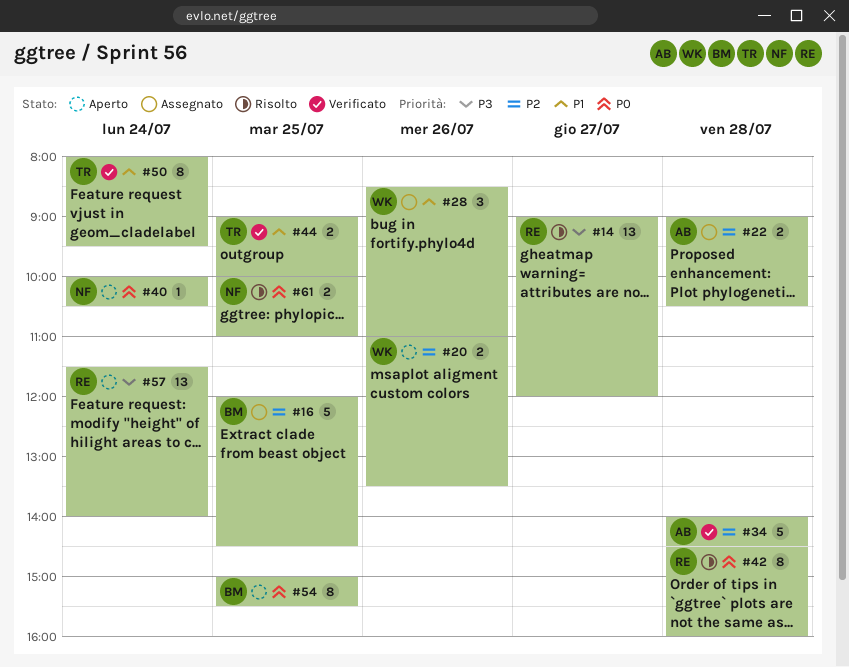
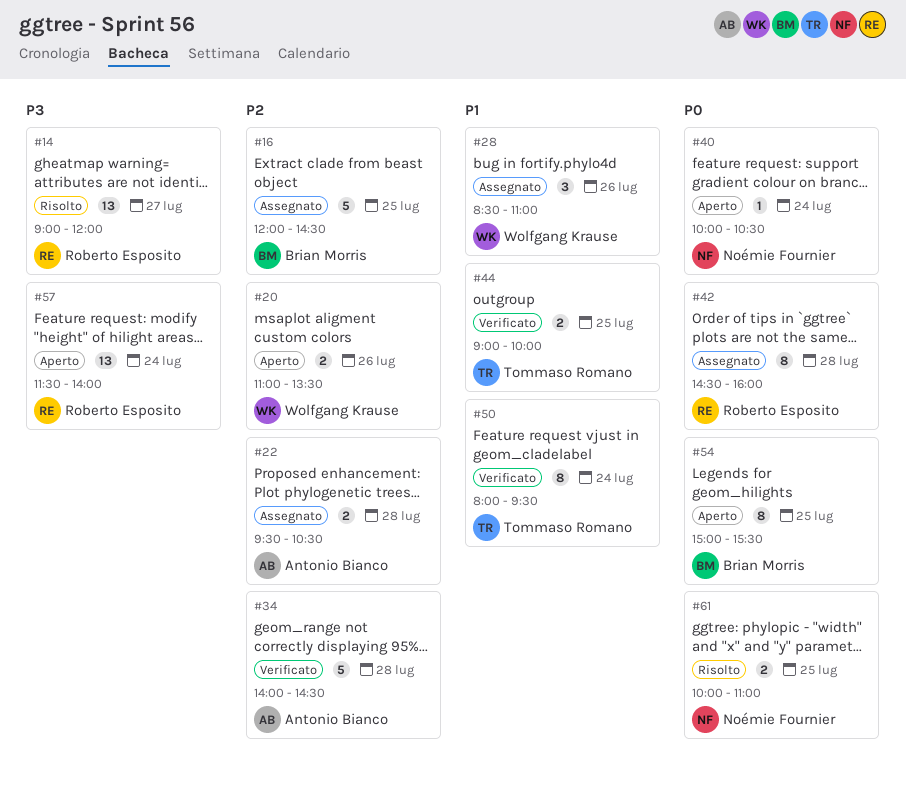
#22, begins: 09:00 -> 09:30
#42, status: Risolto -> Assegnato

